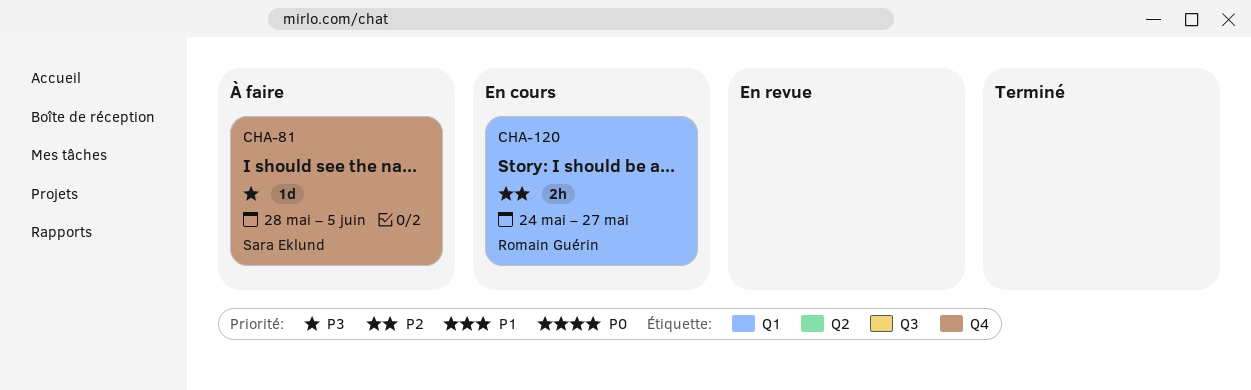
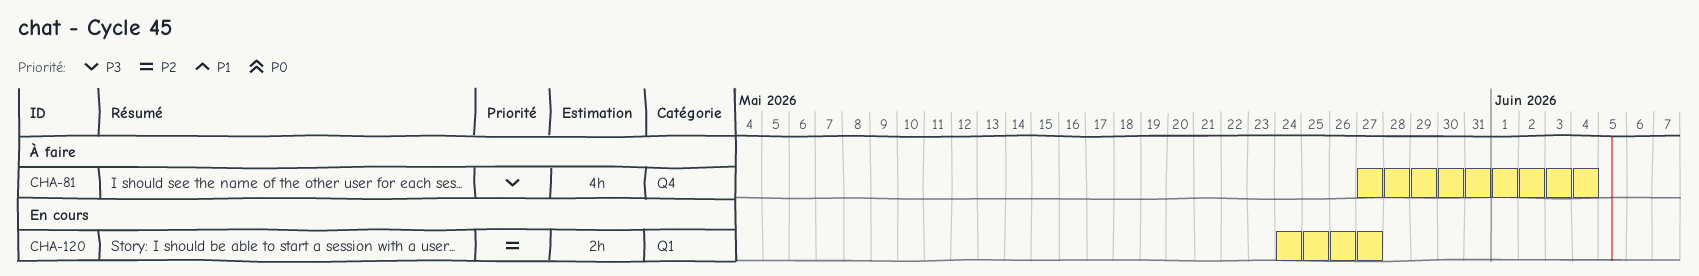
CHA-81, estimate: 1d -> 4h
CHA-81, start: May 28 -> May 27
CHA-81, due: Jun 5 -> Jun 4

